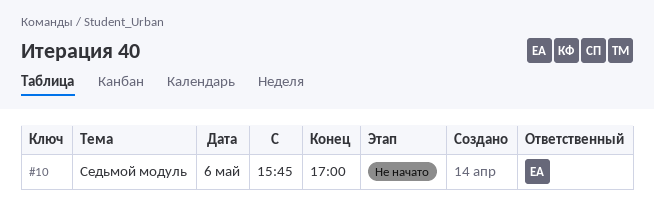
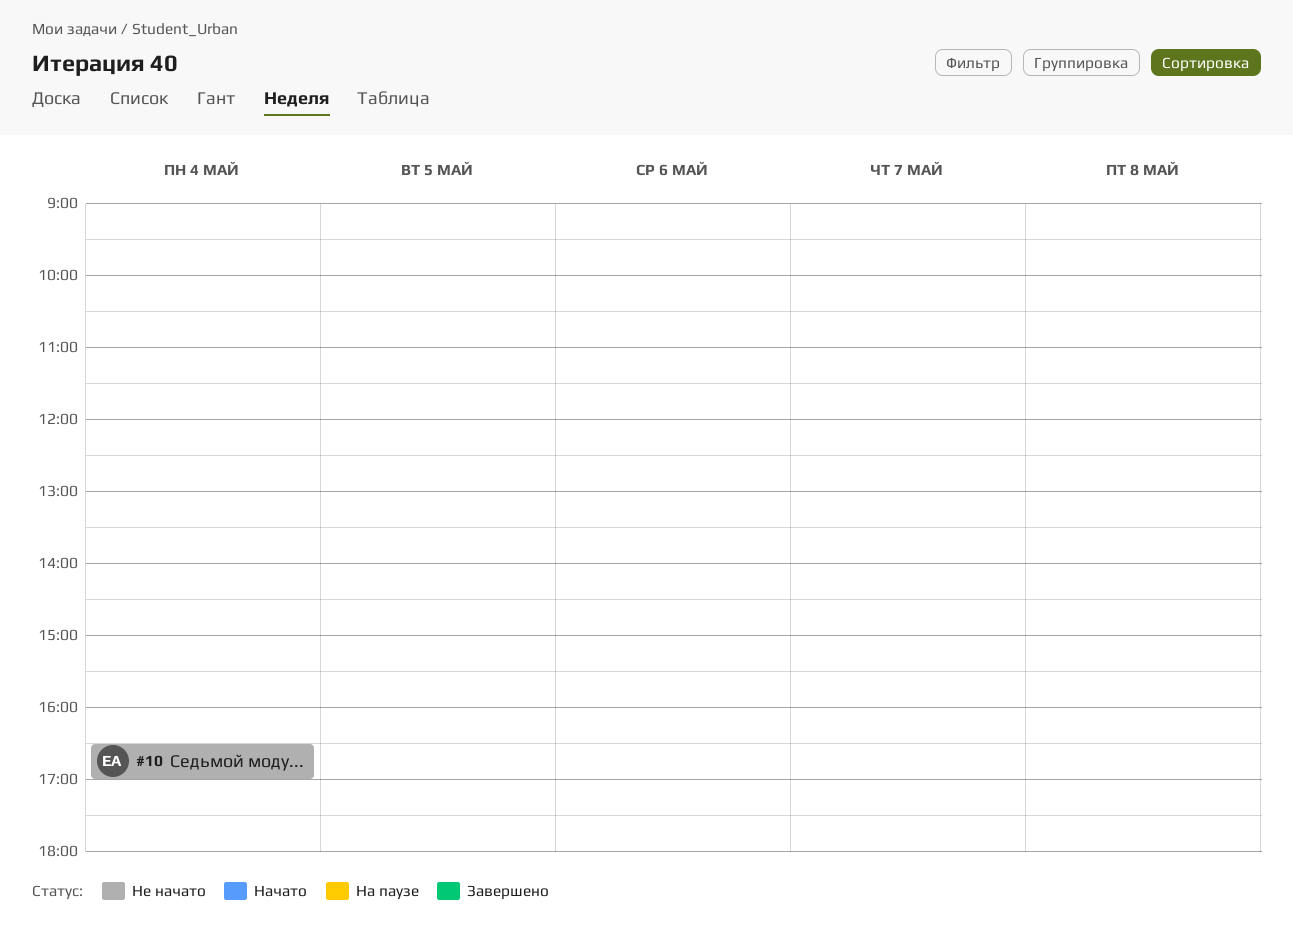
#10, day: May 6 -> May 4
#10, begins: 15:45 -> 16:30

